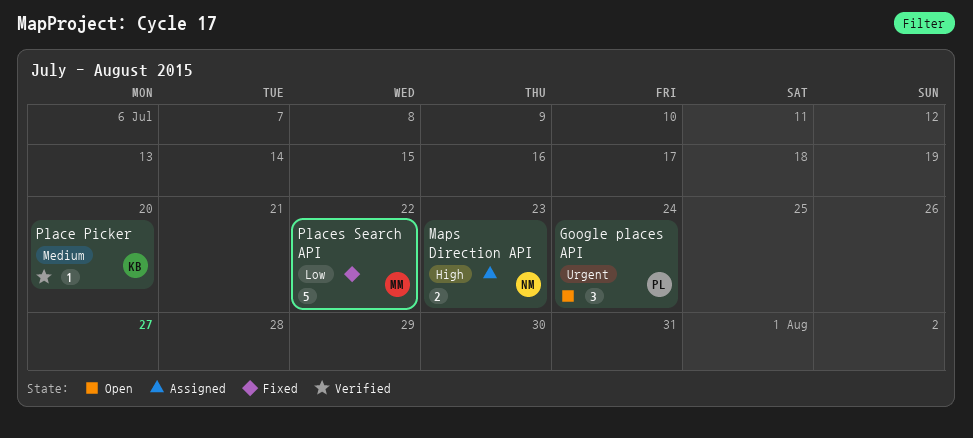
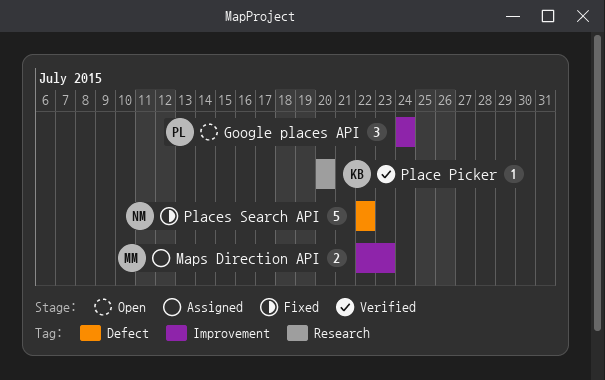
Maps Direction API, owner: NM -> MM
Places Search API, owner: MM -> NM

